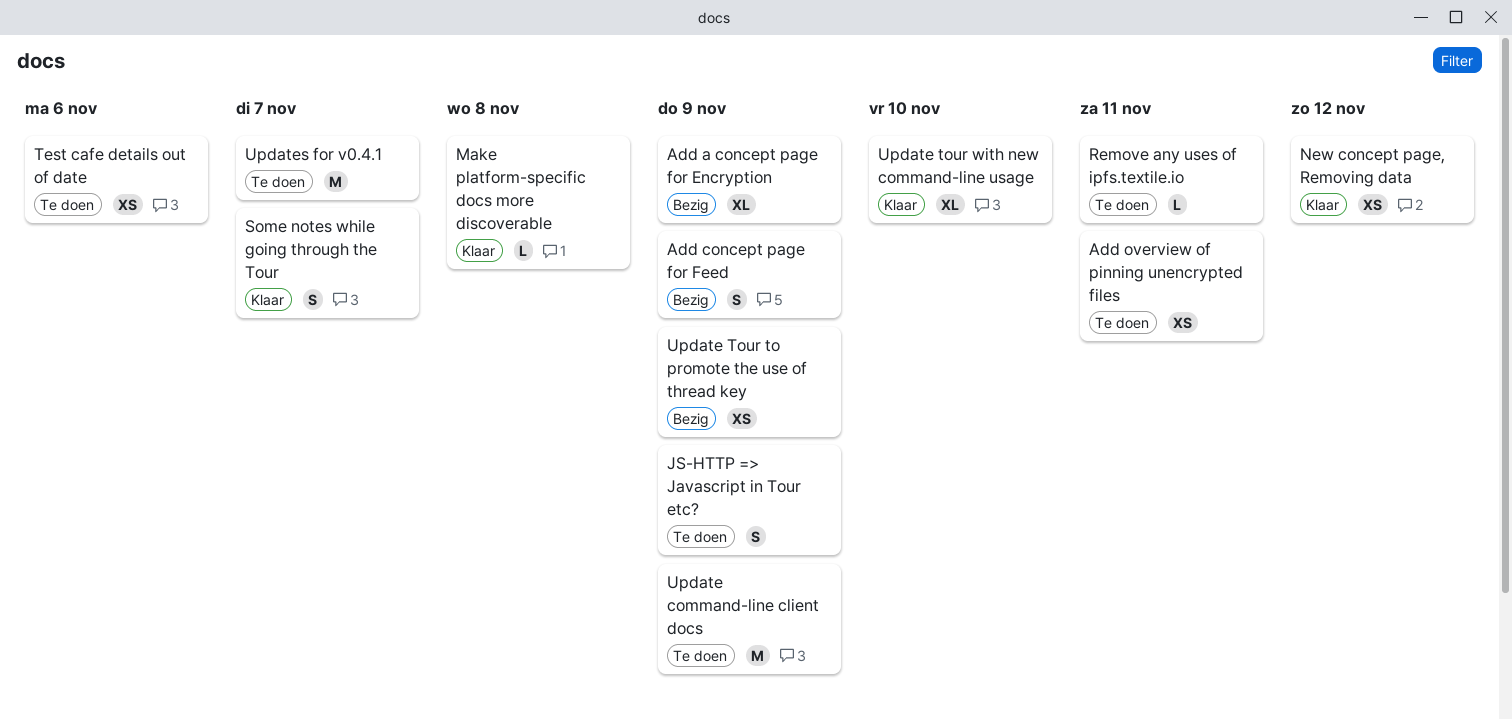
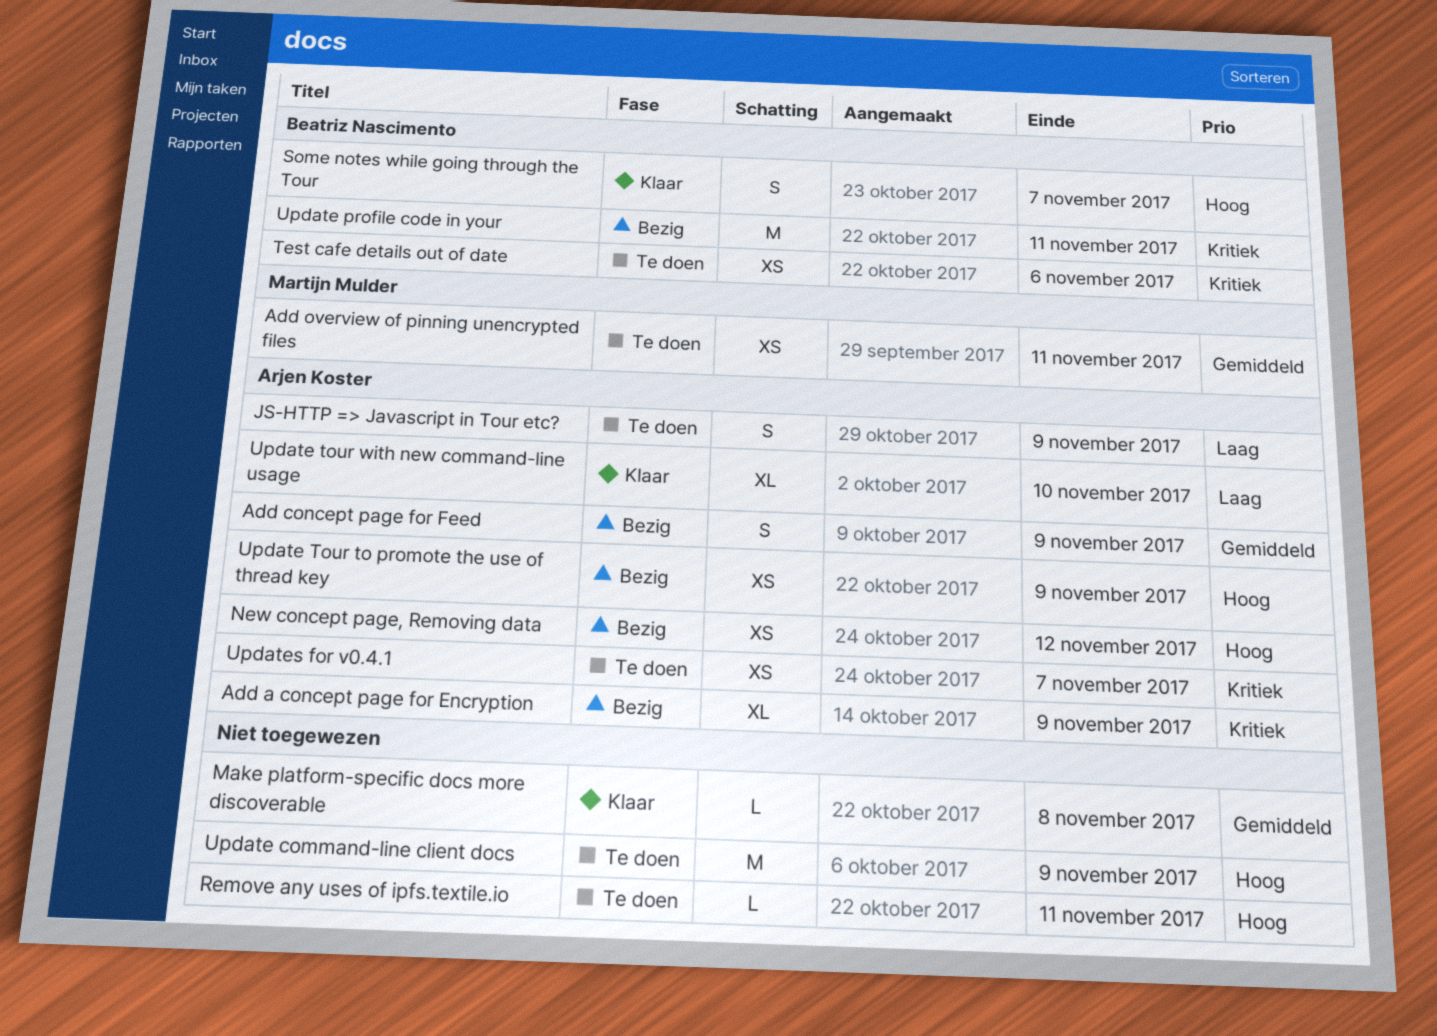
New concept page, Removing data, status: Klaar -> Bezig
Update profile code in your: none -> present
Updates for v0.4.1, estimate: M -> XS

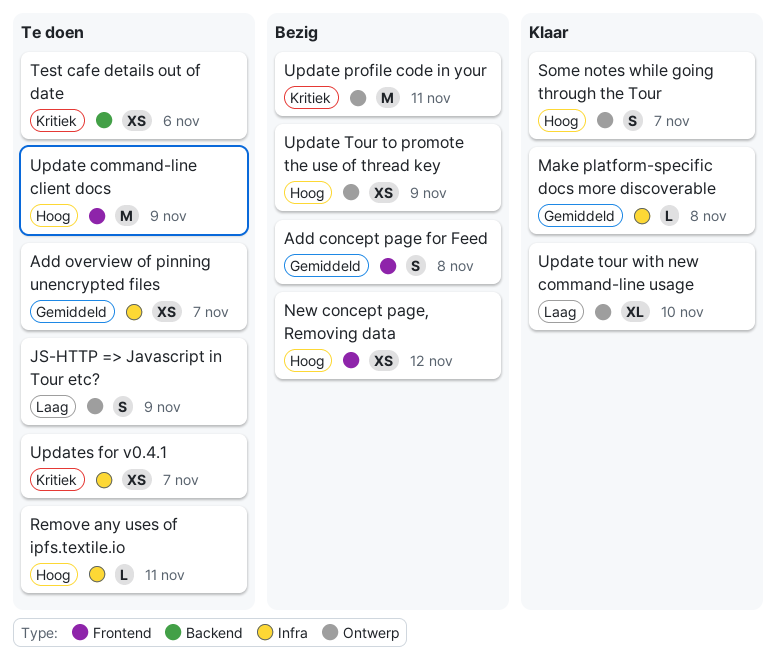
Add a concept page for Encryption: present -> none
Add concept page for Feed, due: Nov 9 -> Nov 8
Add overview of pinning unencrypted files, due: Nov 11 -> Nov 7

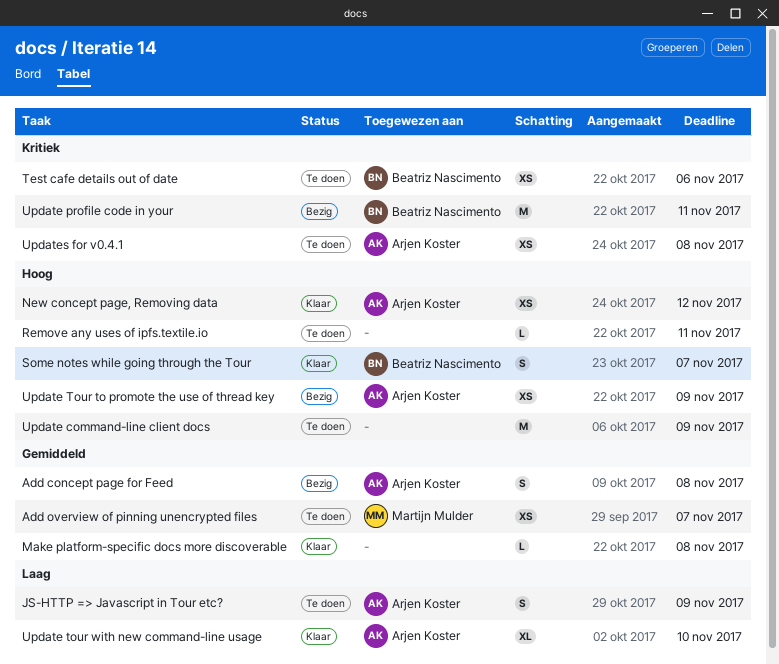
New concept page, Removing data, status: Bezig -> Klaar
Updates for v0.4.1, due: Nov 7 -> Nov 8

